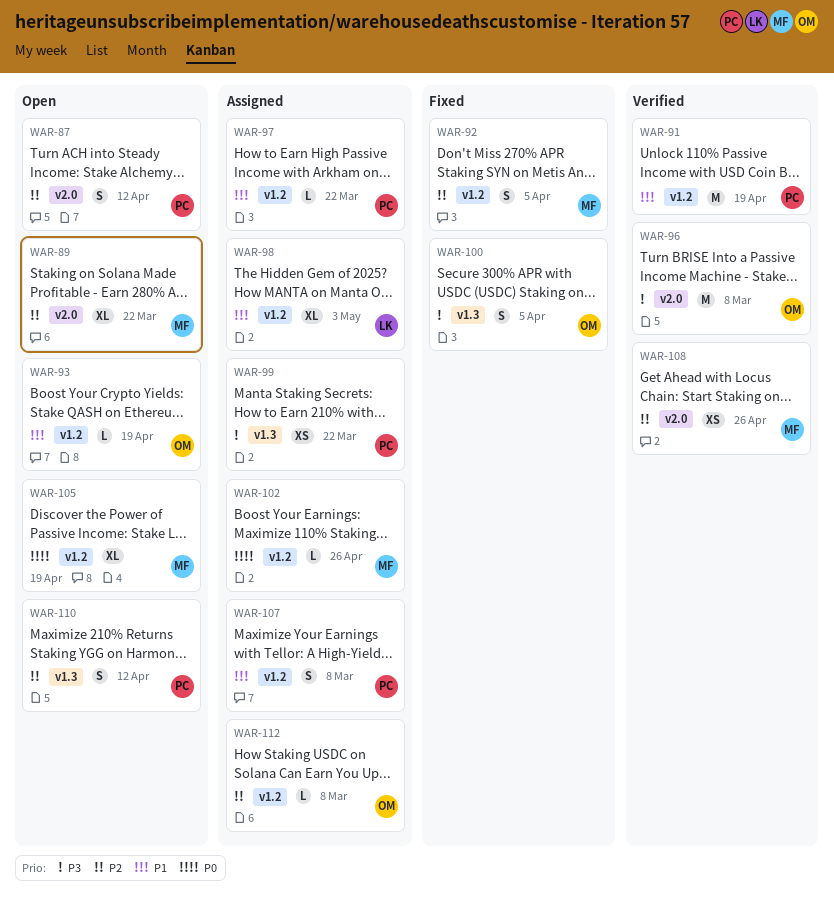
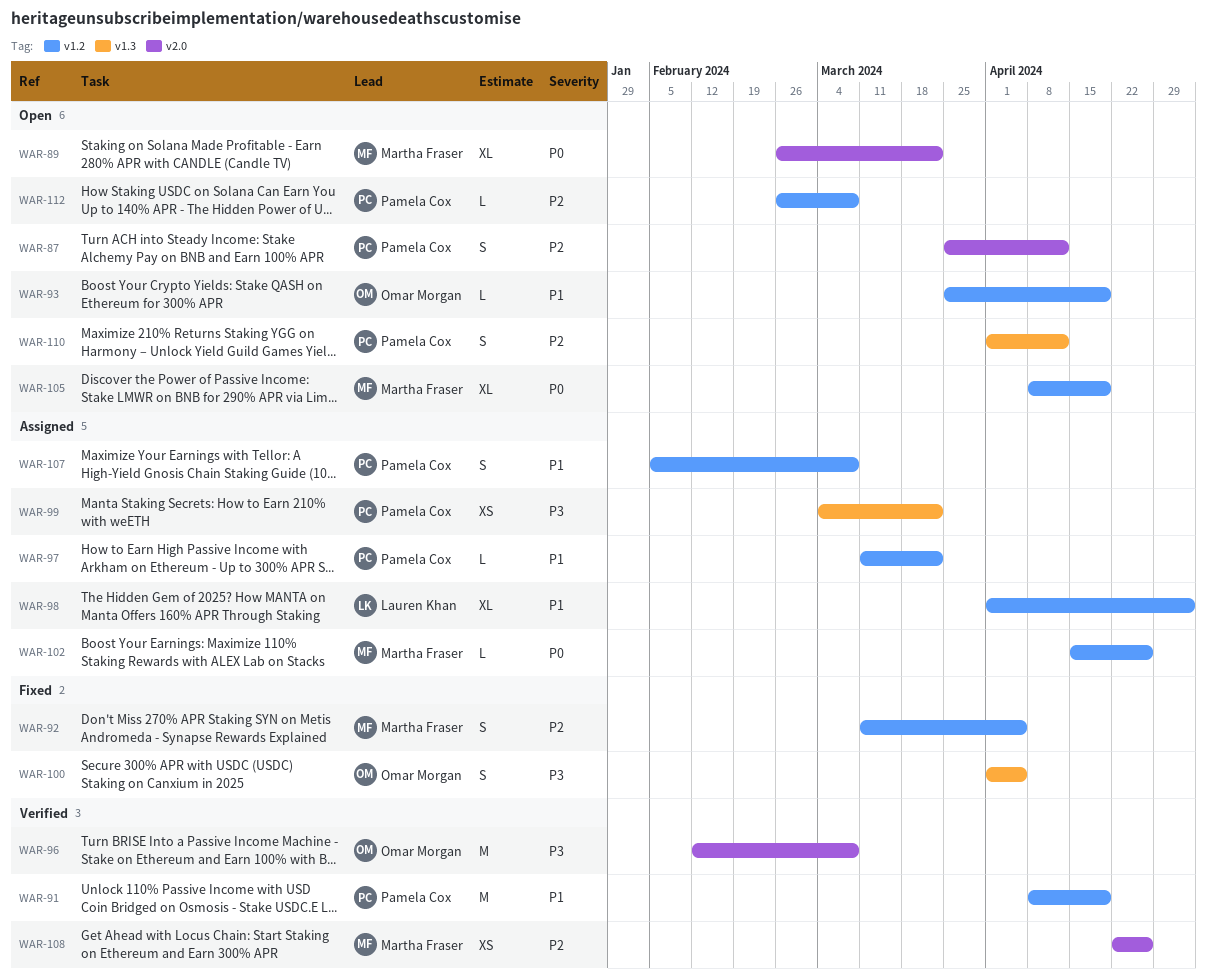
WAR-89, priority: P2 -> P0
WAR-112, status: Assigned -> Open
WAR-112, owner: Omar Morgan -> Pamela Cox

